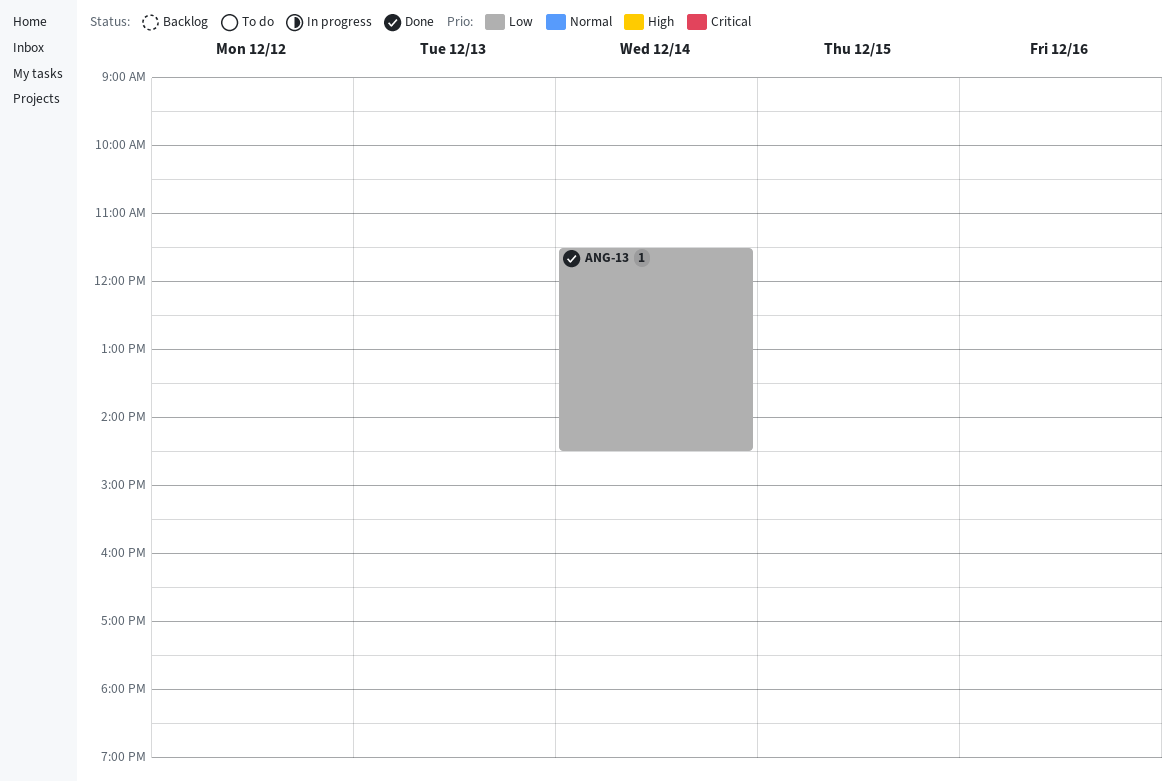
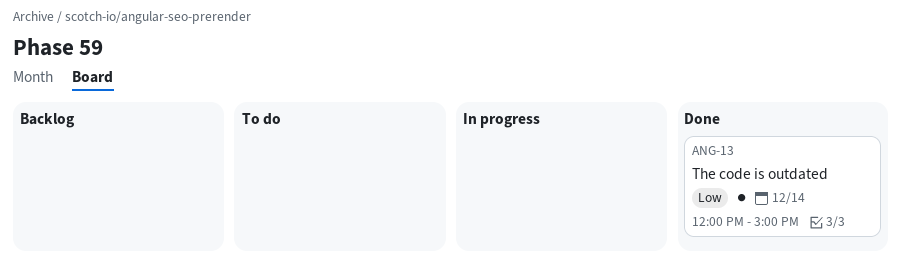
ANG-13, begins: 11:30 -> 12:00
ANG-13, ends: 14:30 -> 15:00

